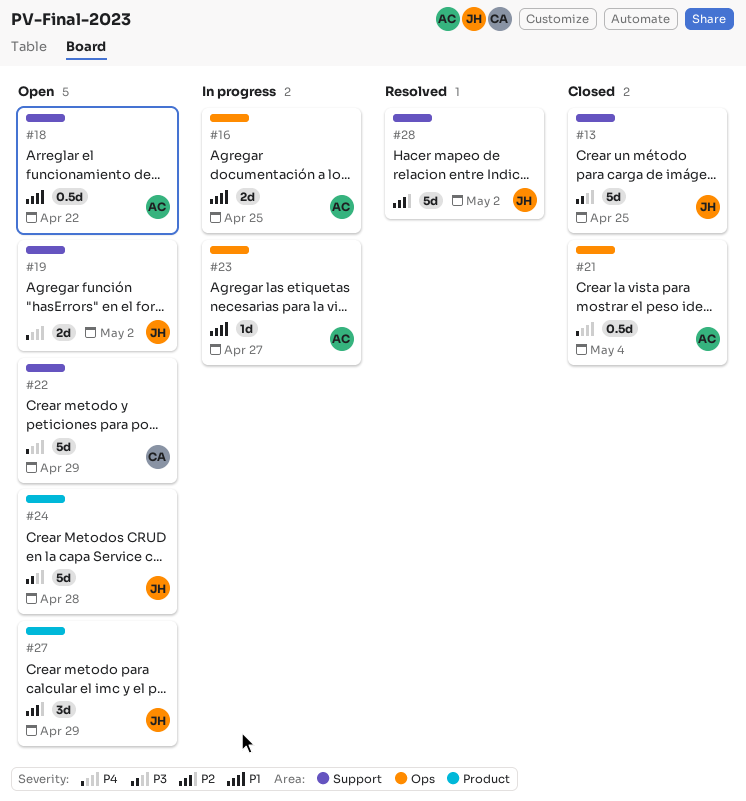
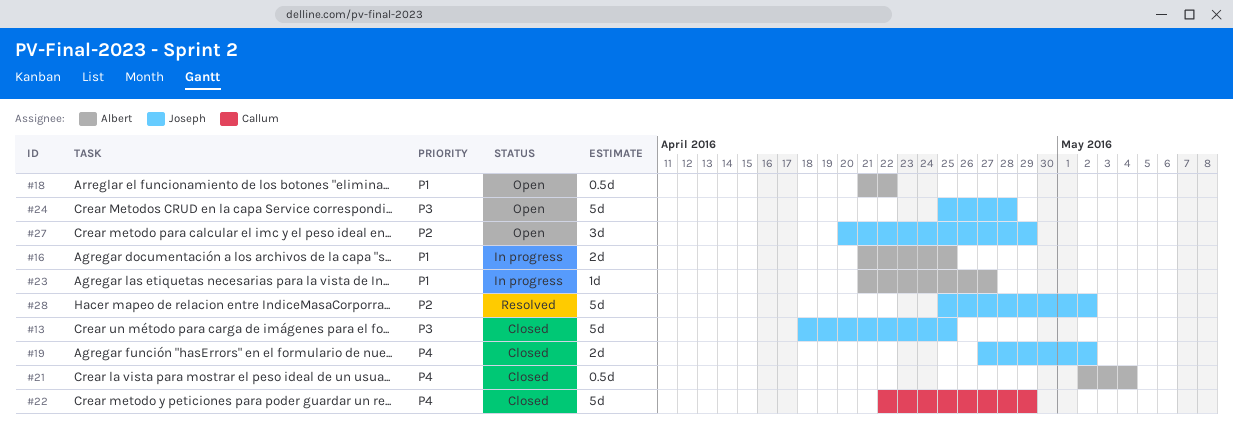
#19, status: Open -> Closed
#22, status: Open -> Closed

